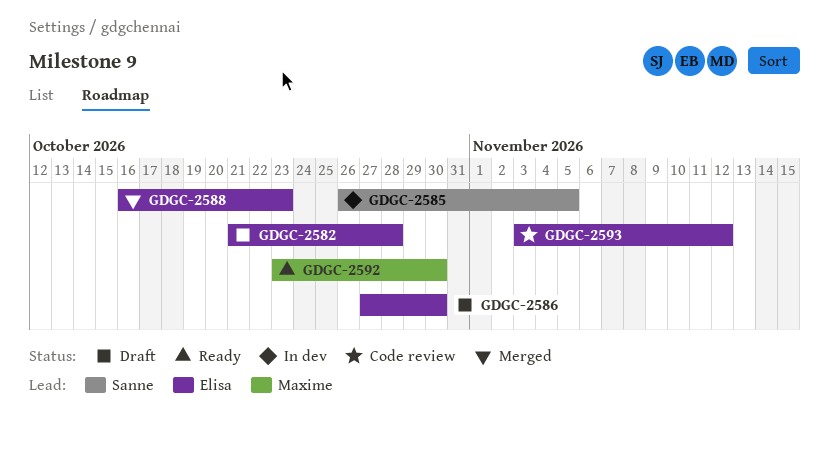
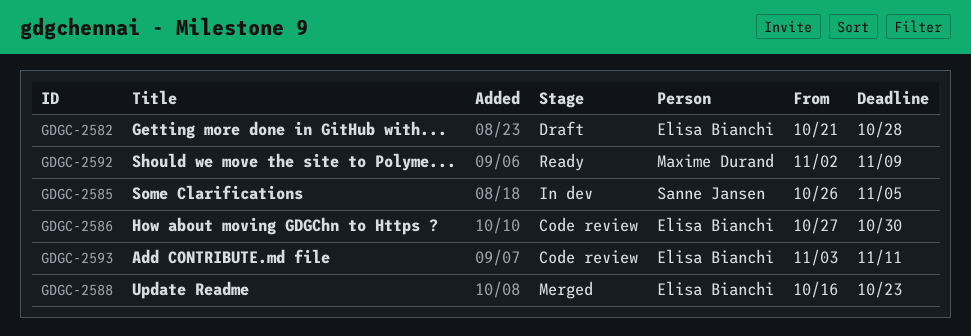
GDGC-2586, status: Draft -> Code review
GDGC-2592, start: Oct 23 -> Nov 2
GDGC-2592, due: Oct 30 -> Nov 9
GDGC-2593, due: Nov 12 -> Nov 11

